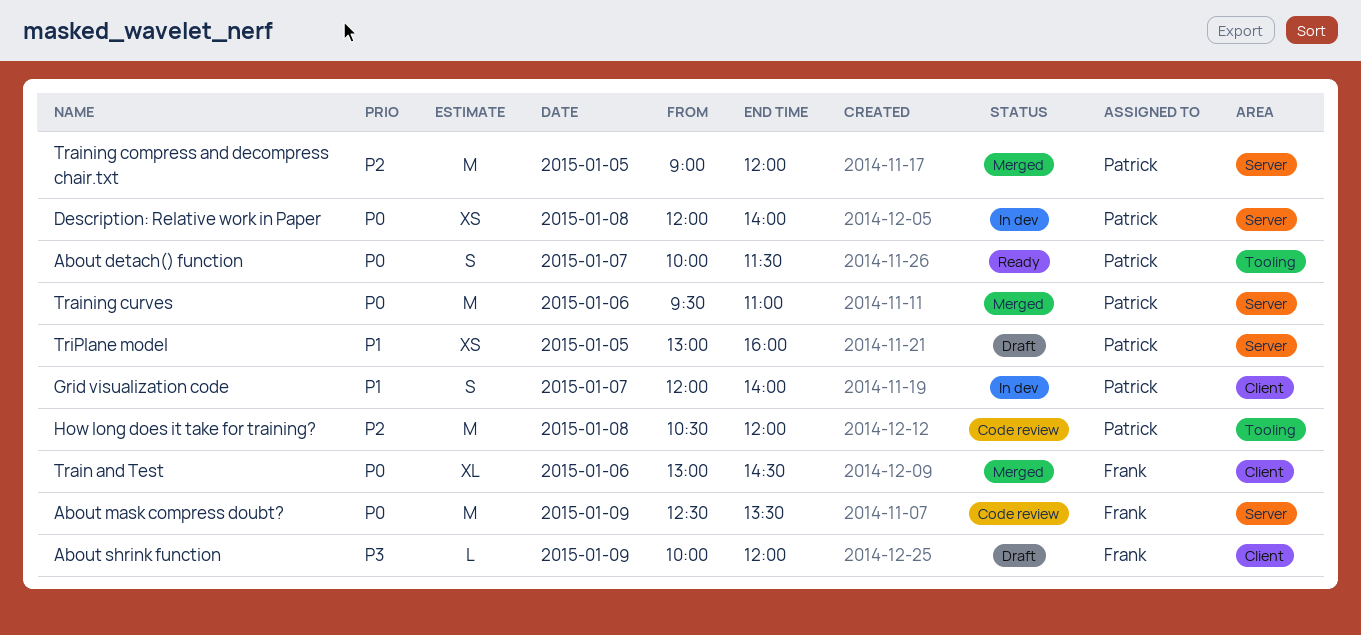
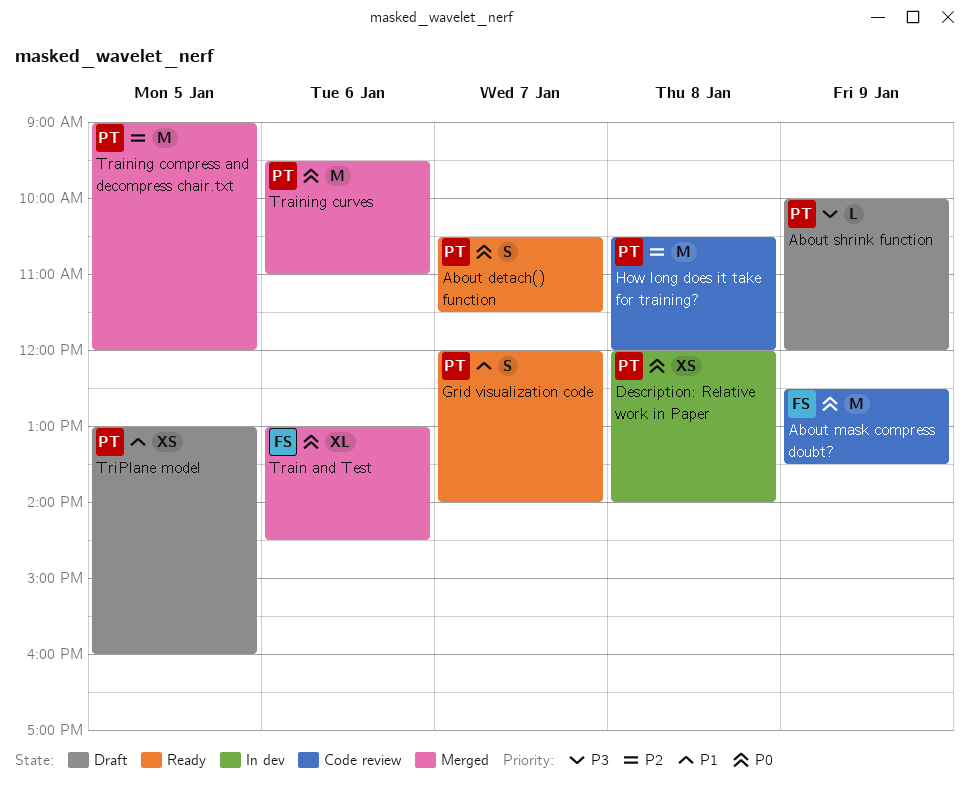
About detach() function, begins: 10:00 -> 10:30
About shrink function, owner: Frank -> Patrick
Grid visualization code, status: In dev -> Ready

